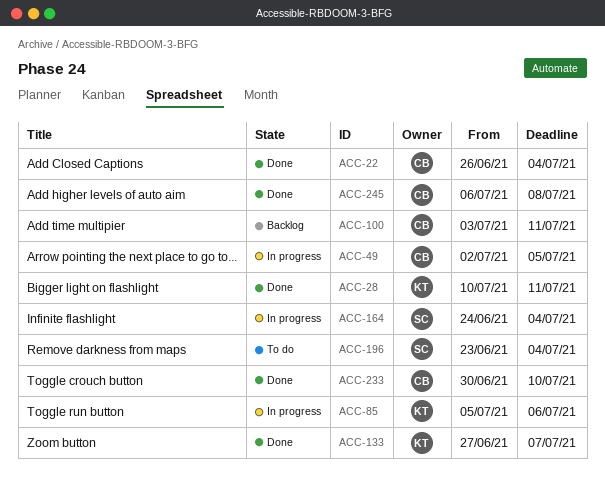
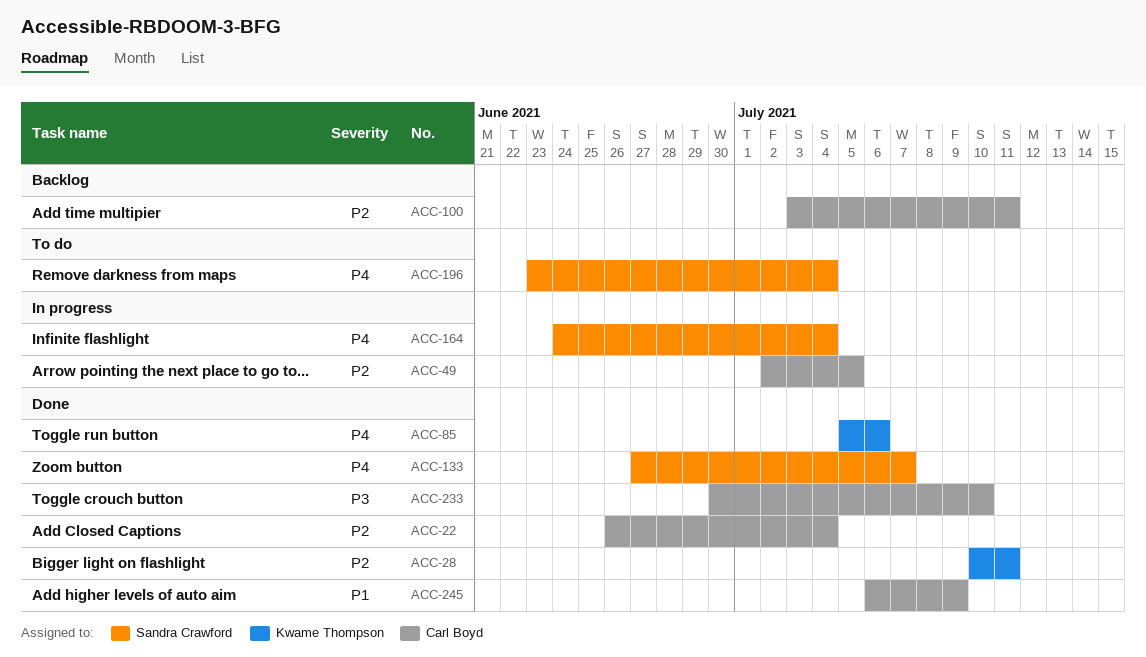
ACC-85, status: In progress -> Done
ACC-133, owner: Kwame Thompson -> Sandra Crawford
ACC-245, due: Jul 8 -> Jul 9

